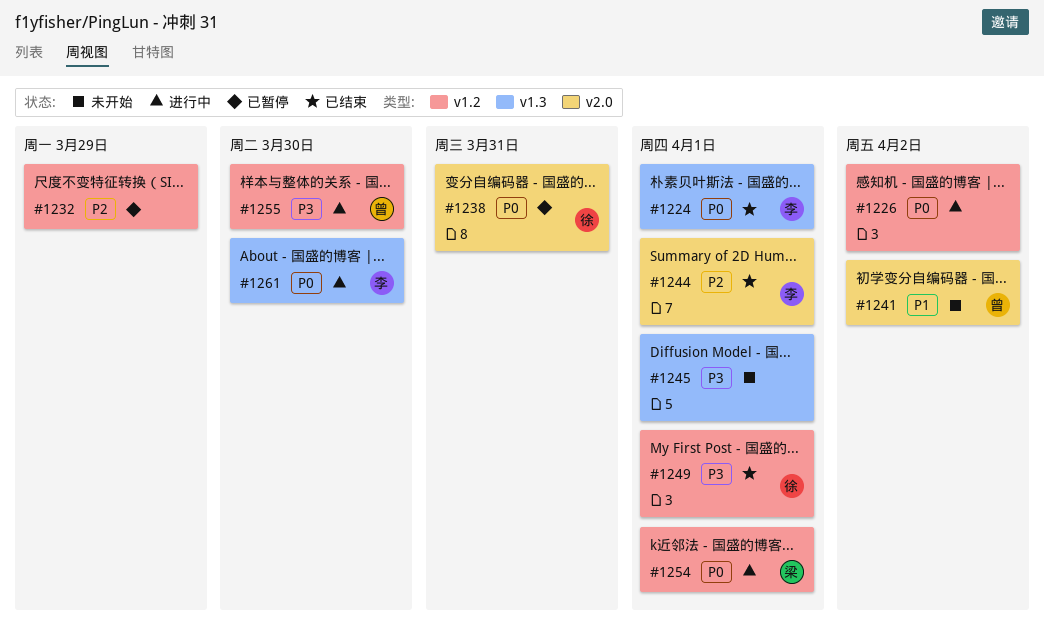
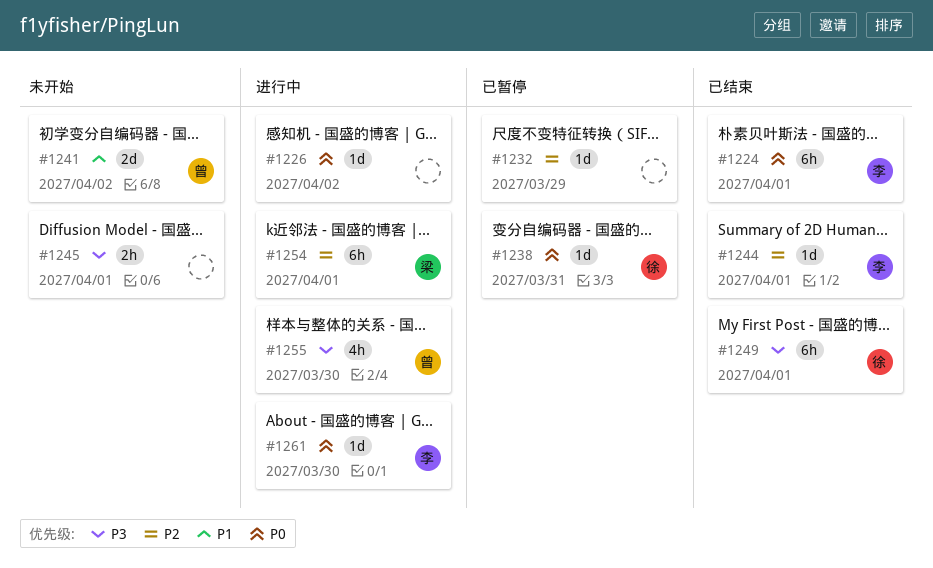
#1254, priority: P0 -> P2

